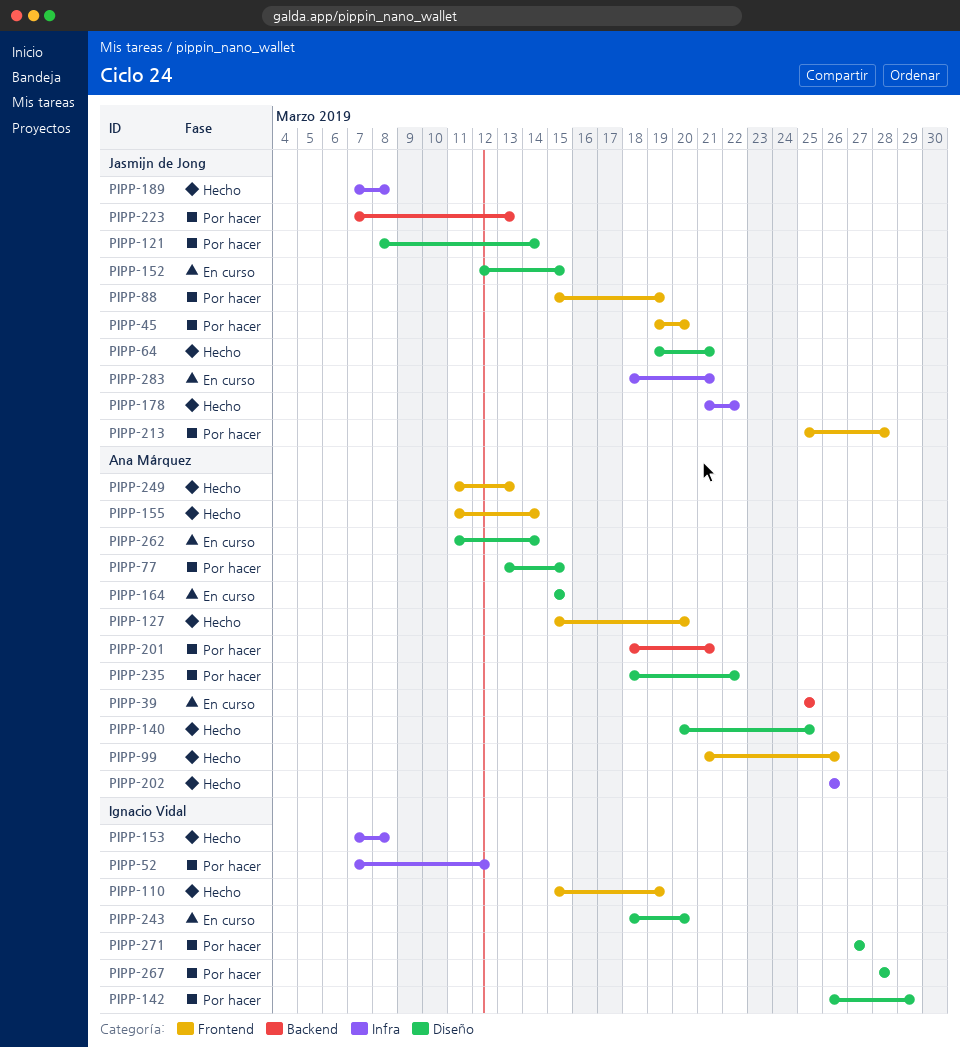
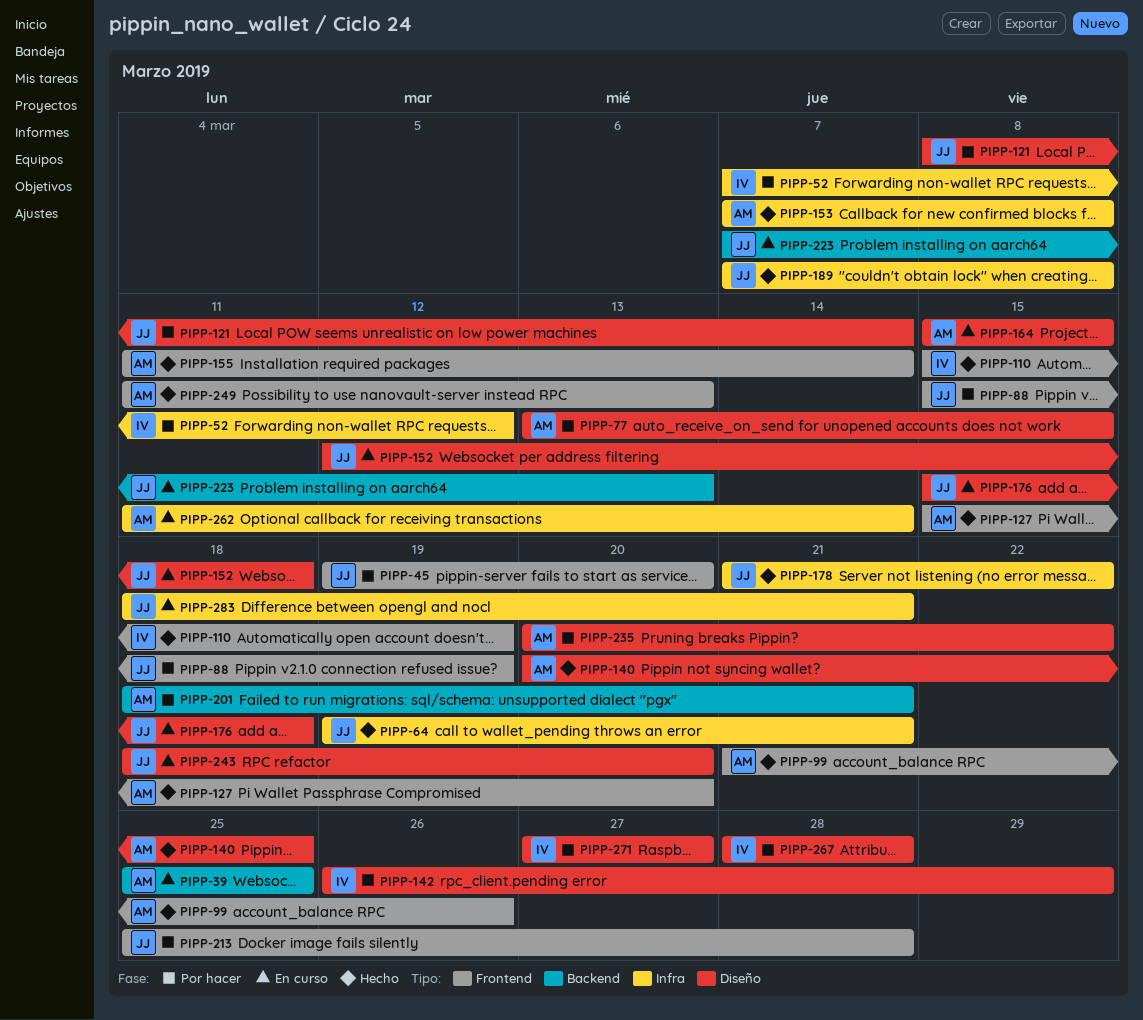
PIPP-64, label: Diseño -> Infra
PIPP-152, due: Mar 15 -> Mar 18
PIPP-153, owner: Ignacio Vidal -> Ana Márquez
PIPP-176: none -> present
PIPP-202: present -> none
PIPP-223, status: Por hacer -> En curso
PIPP-235, start: Mar 18 -> Mar 20
PIPP-243, owner: Ignacio Vidal -> Jasmijn de Jong
PIPP-262, label: Diseño -> Infra

